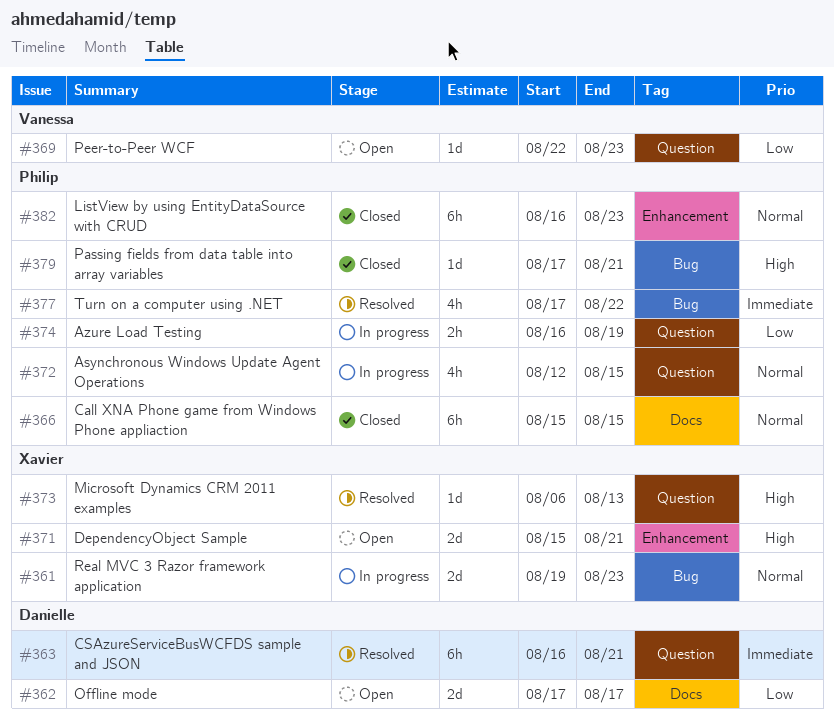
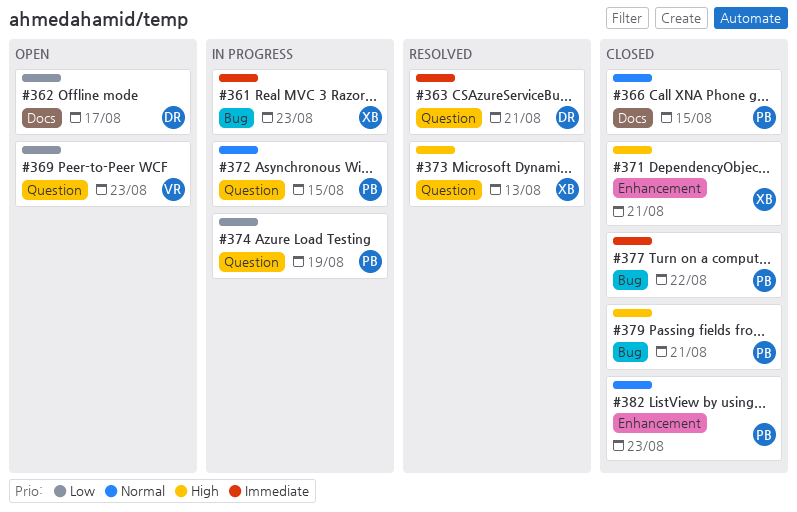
#361, priority: Normal -> Immediate
#371, status: Open -> Closed
#377, status: Resolved -> Closed

